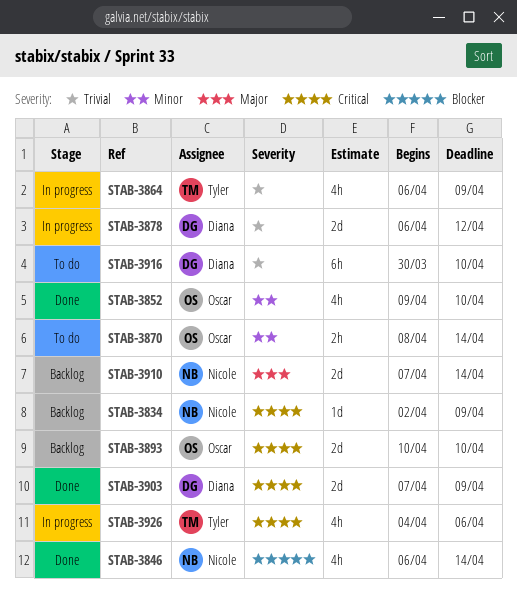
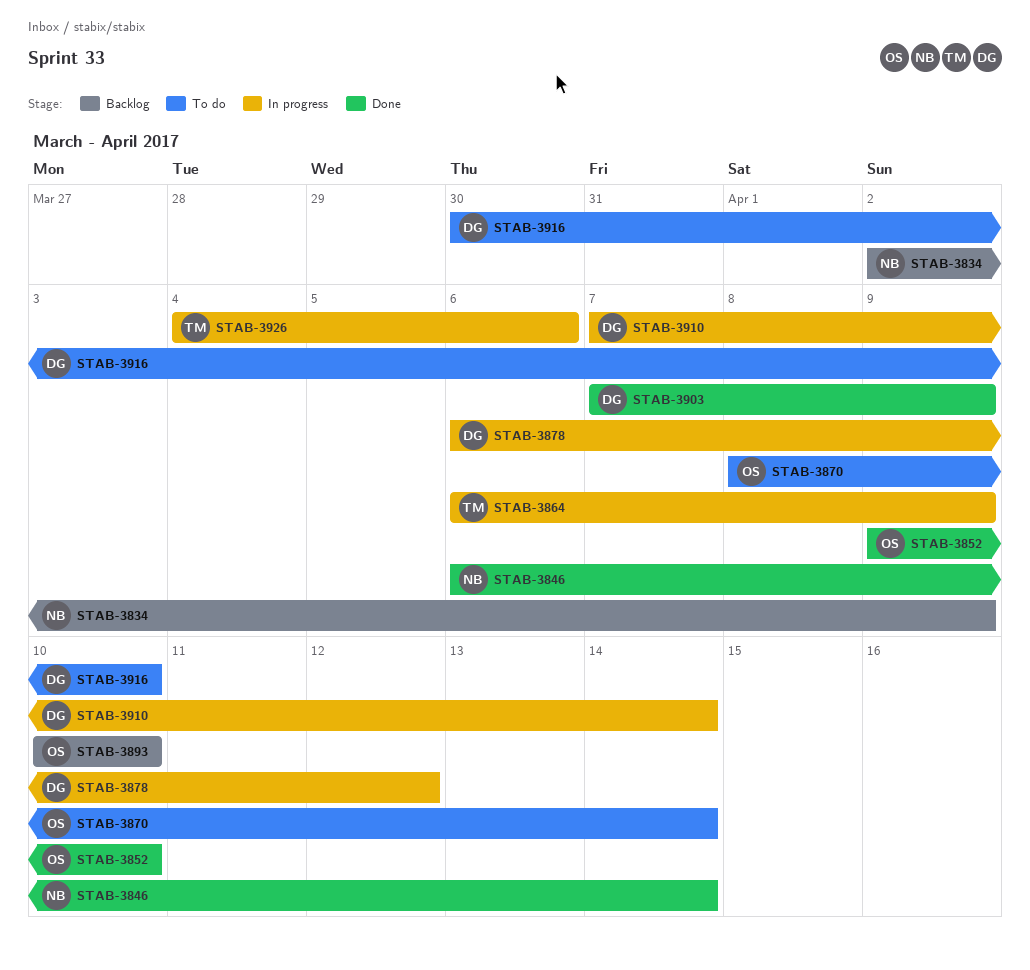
STAB-3910, status: Backlog -> In progress
STAB-3910, owner: Nicole -> Diana

